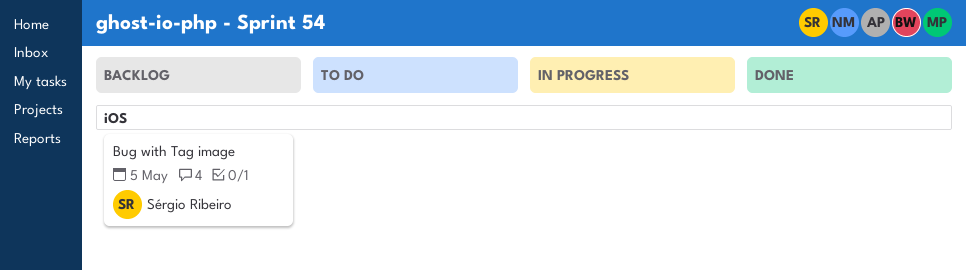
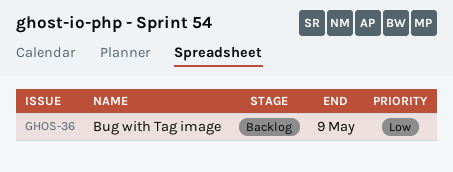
Bug with Tag image, due: May 5 -> May 9

